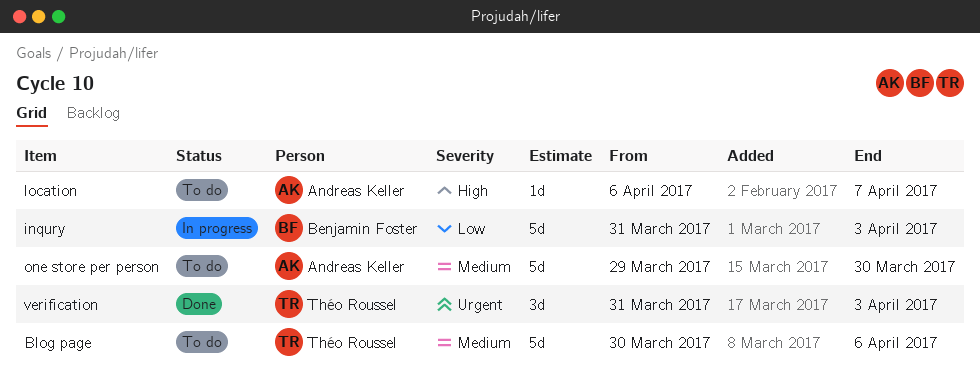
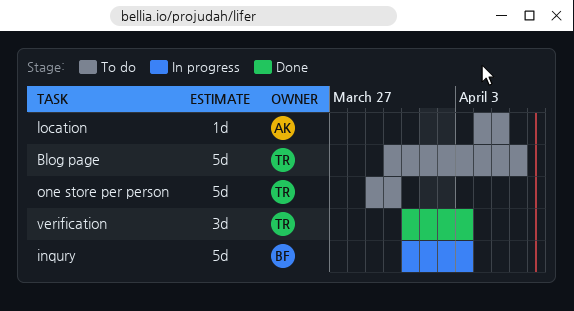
location, start: Apr 6 -> Apr 4
location, due: Apr 7 -> Apr 5
one store per person, owner: Andreas Keller -> Théo Roussel

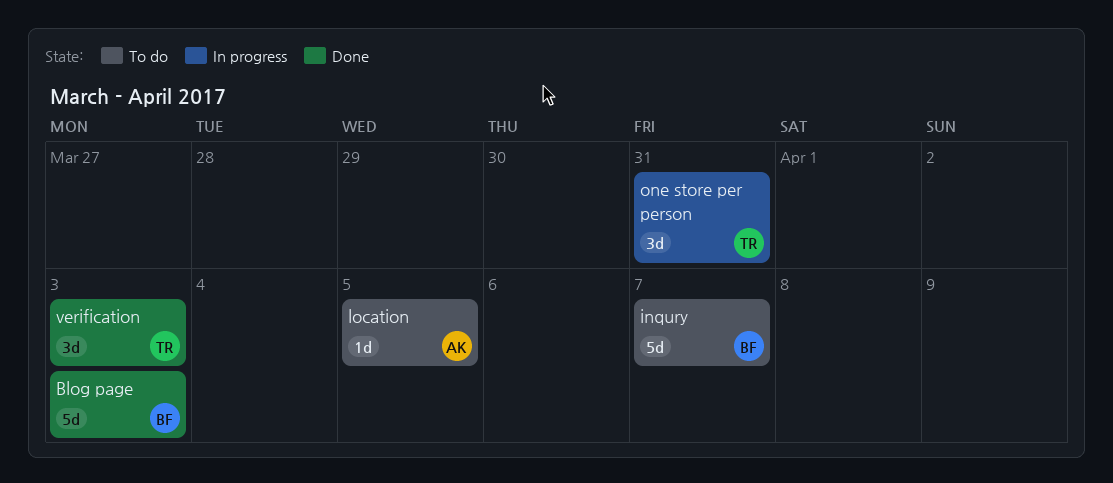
Blog page, status: To do -> Done
Blog page, owner: TR -> BF
Blog page, due: Apr 6 -> Apr 3
inqury, status: In progress -> To do
inqury, due: Apr 3 -> Apr 7
one store per person, status: To do -> In progress
one store per person, estimate: 5d -> 3d
one store per person, due: Mar 30 -> Mar 31

